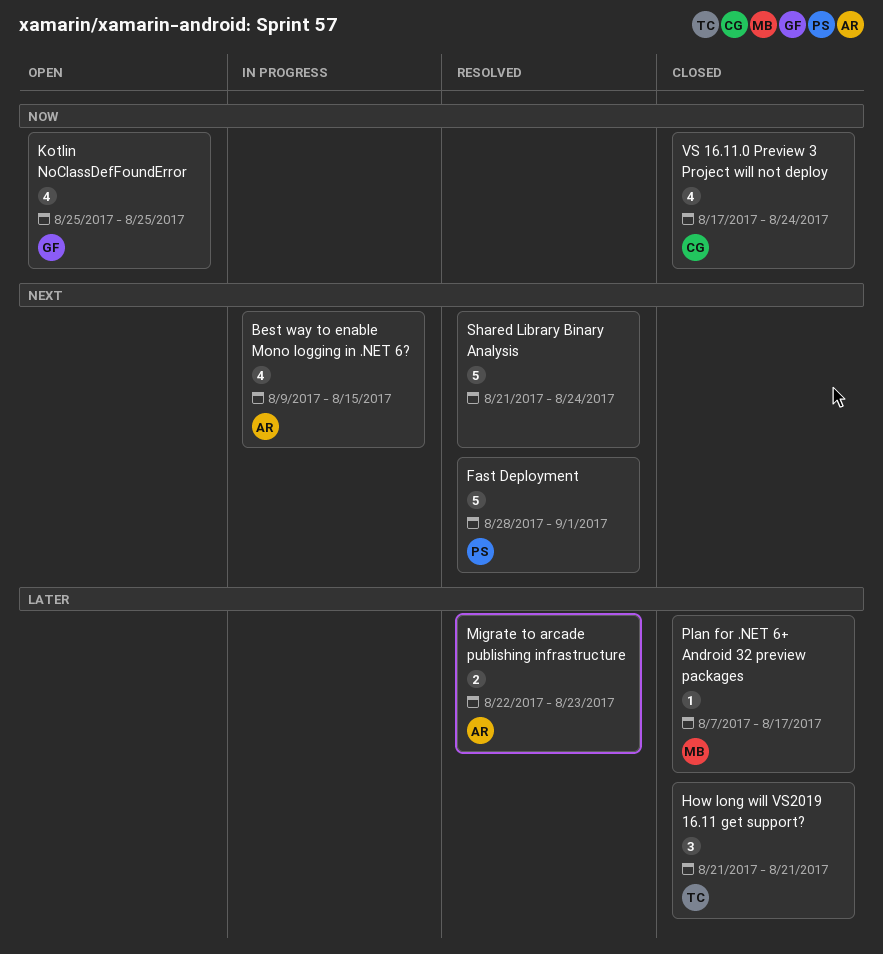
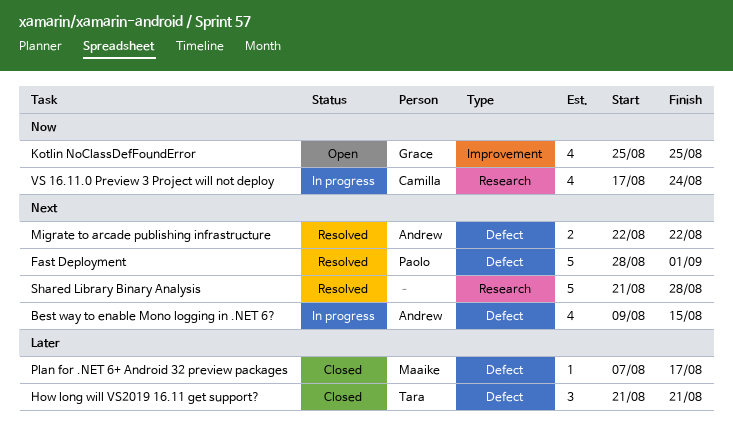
Migrate to arcade publishing infrastructure, priority: Later -> Next
Migrate to arcade publishing infrastructure, due: Aug 23 -> Aug 22
Shared Library Binary Analysis, due: Aug 24 -> Aug 28
VS 16.11.0 Preview 3 Project will not deploy, status: Closed -> In progress

